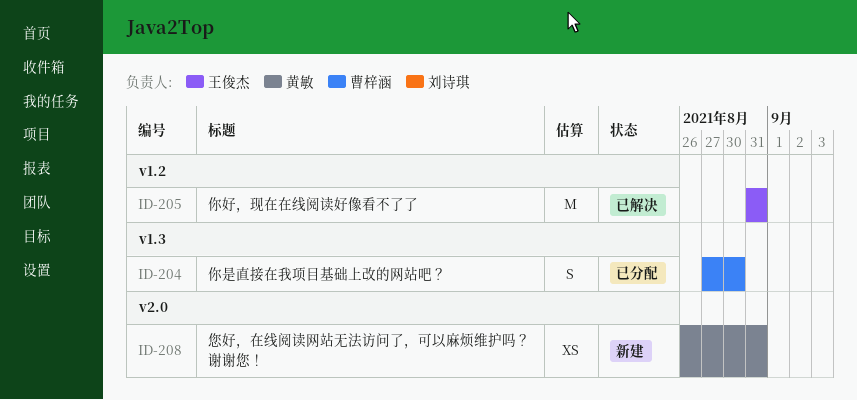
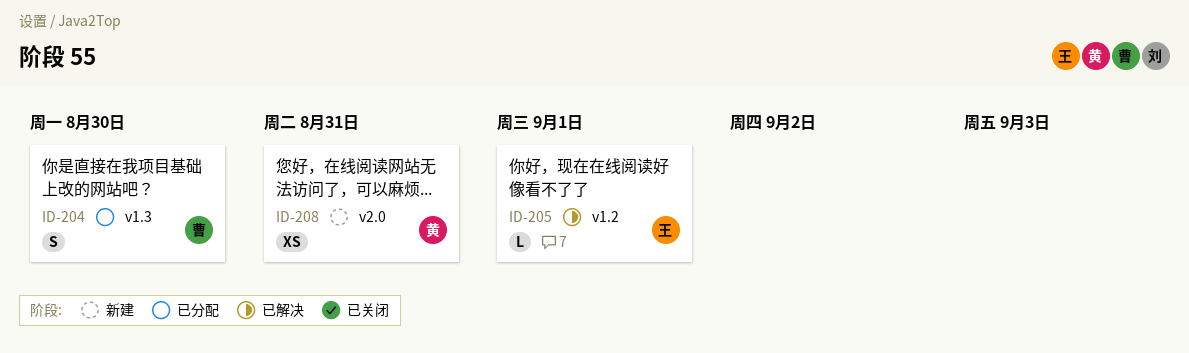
ID-205, estimate: M -> L
ID-205, due: Aug 31 -> Sep 1

